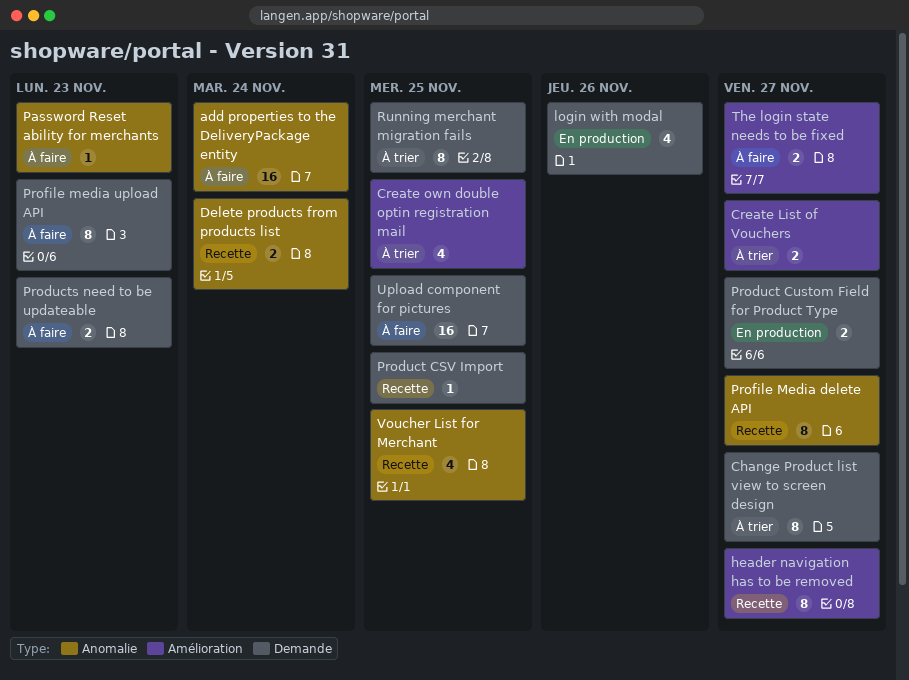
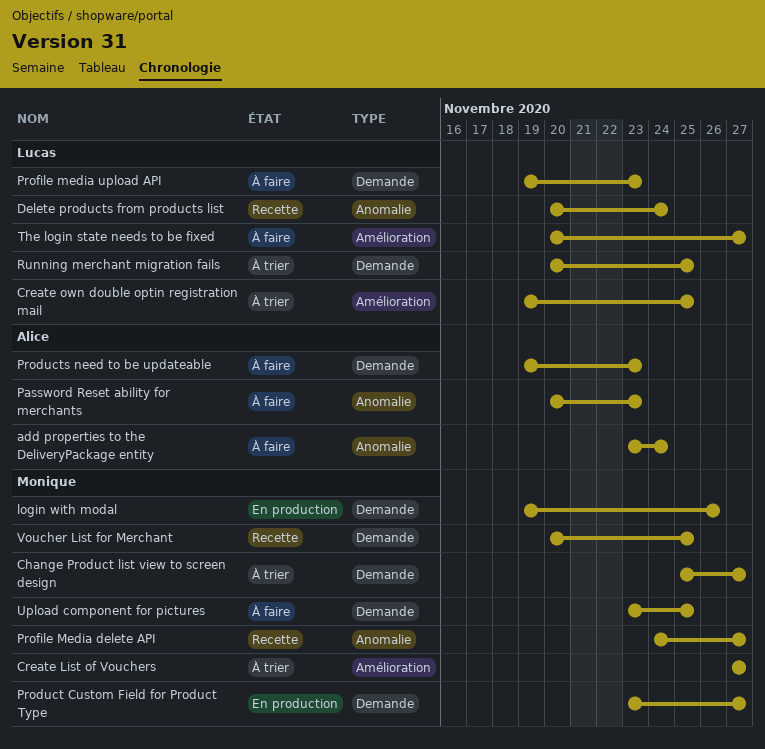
header navigation has to be removed: present -> none
Product CSV Import: present -> none
Voucher List for Merchant, label: Anomalie -> Demande

